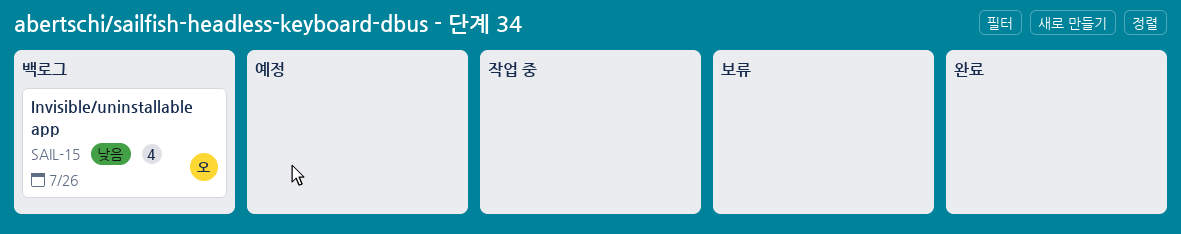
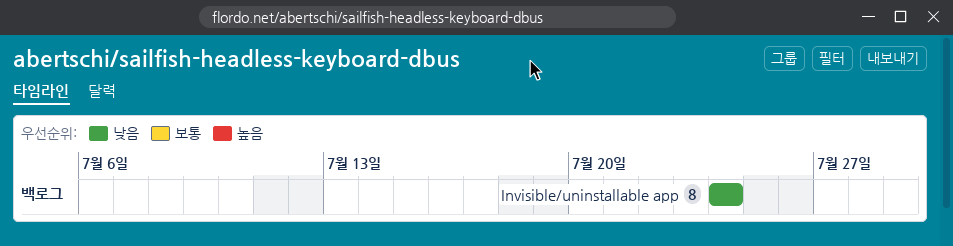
Invisible/uninstallable app, estimate: 4 -> 8
Invisible/uninstallable app, due: Jul 26 -> Jul 24

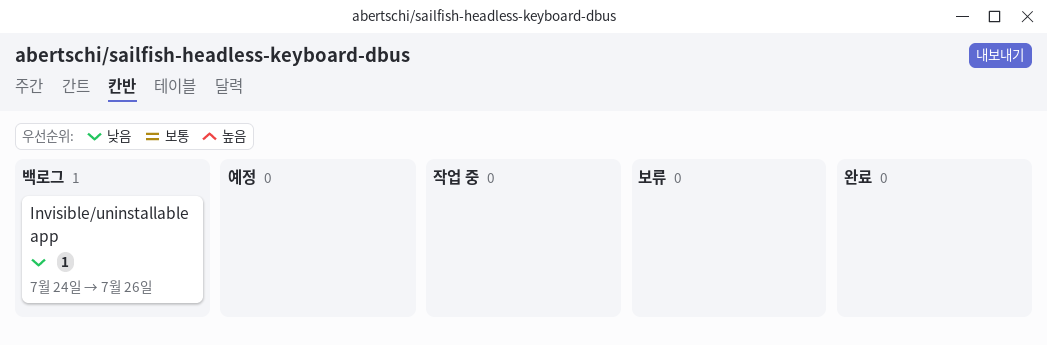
Invisible/uninstallable app, estimate: 8 -> 1
Invisible/uninstallable app, due: Jul 24 -> Jul 26

